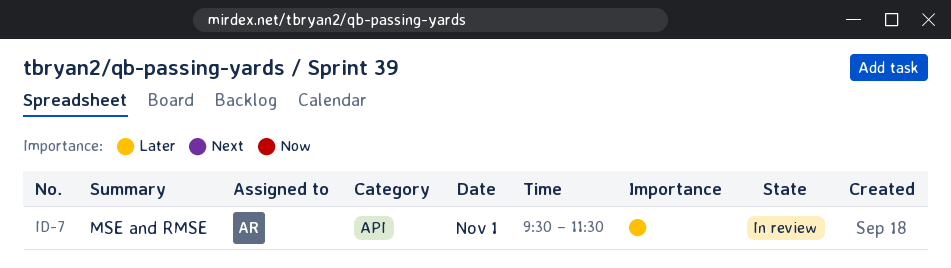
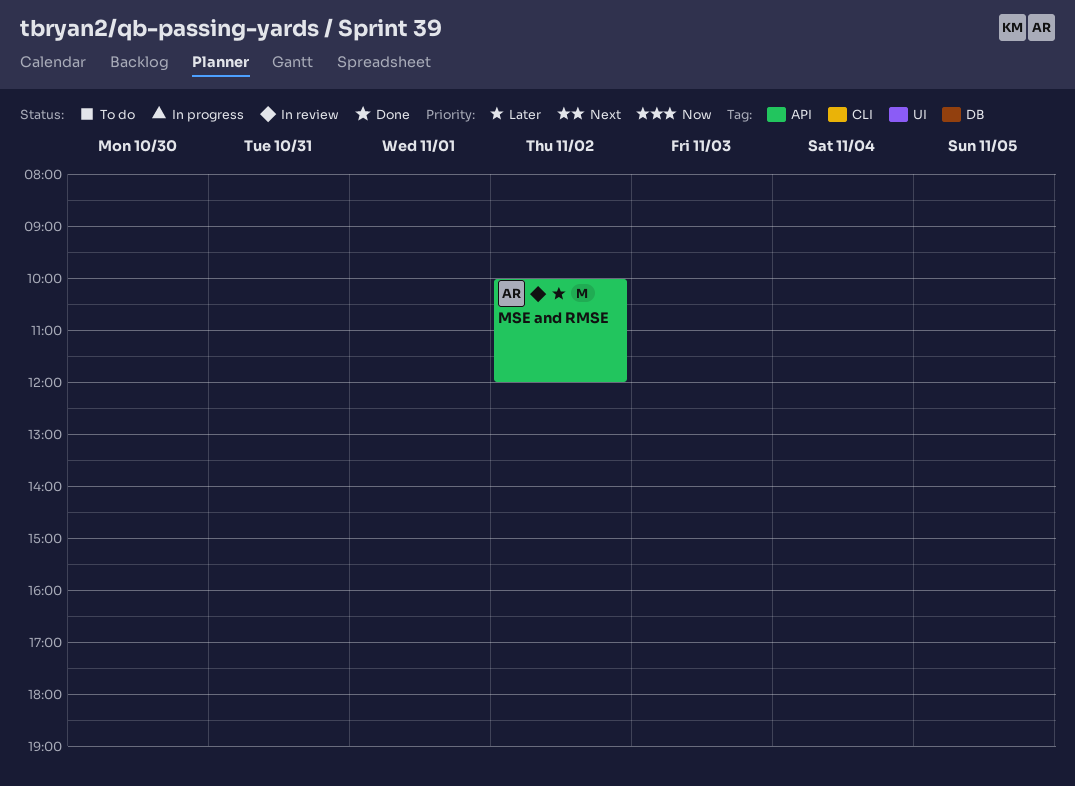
MSE and RMSE, day: Nov 1 -> Nov 2
MSE and RMSE, begins: 09:30 -> 10:00
MSE and RMSE, ends: 11:30 -> 12:00

